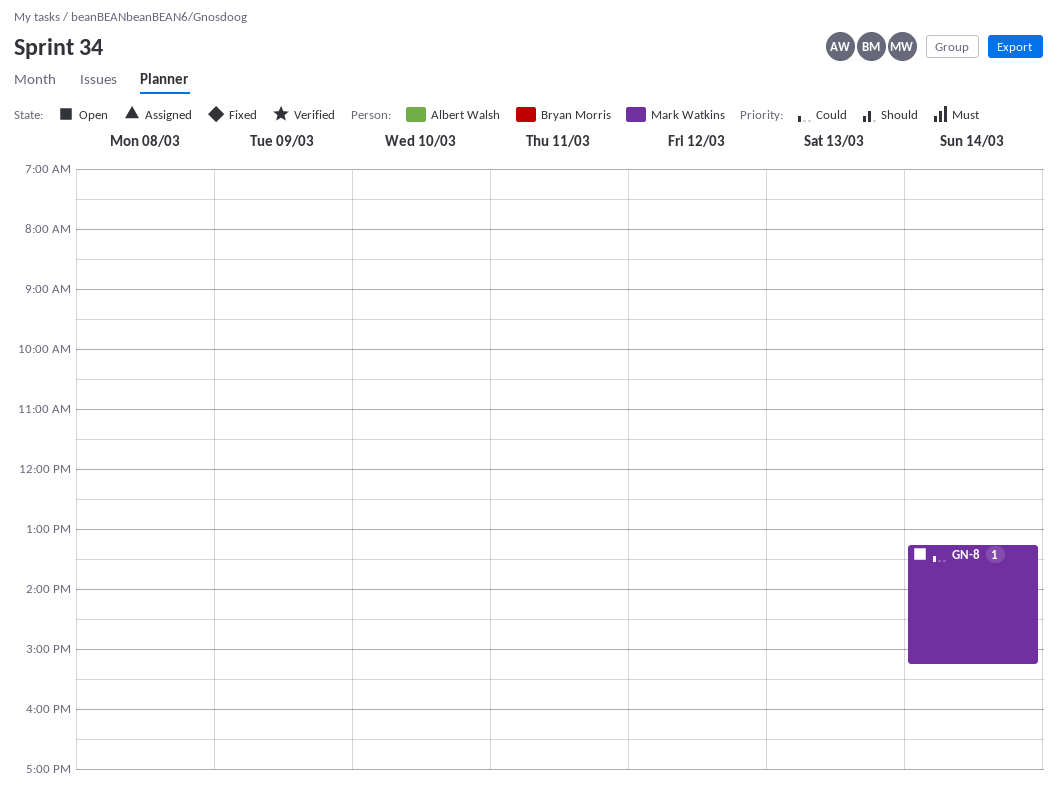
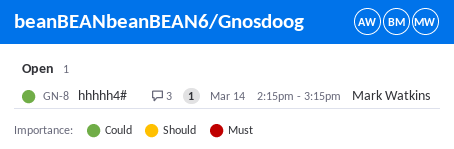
GN-8, begins: 13:15 -> 14:15

